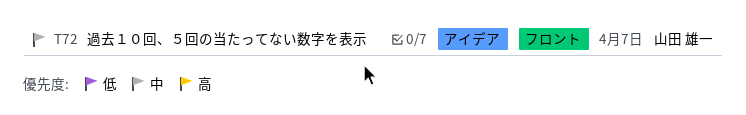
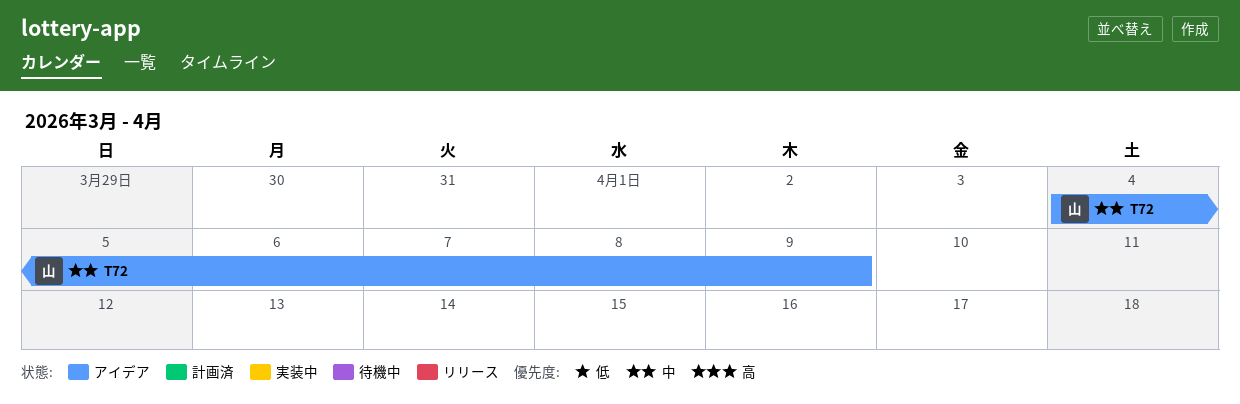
T72, due: Apr 7 -> Apr 9

